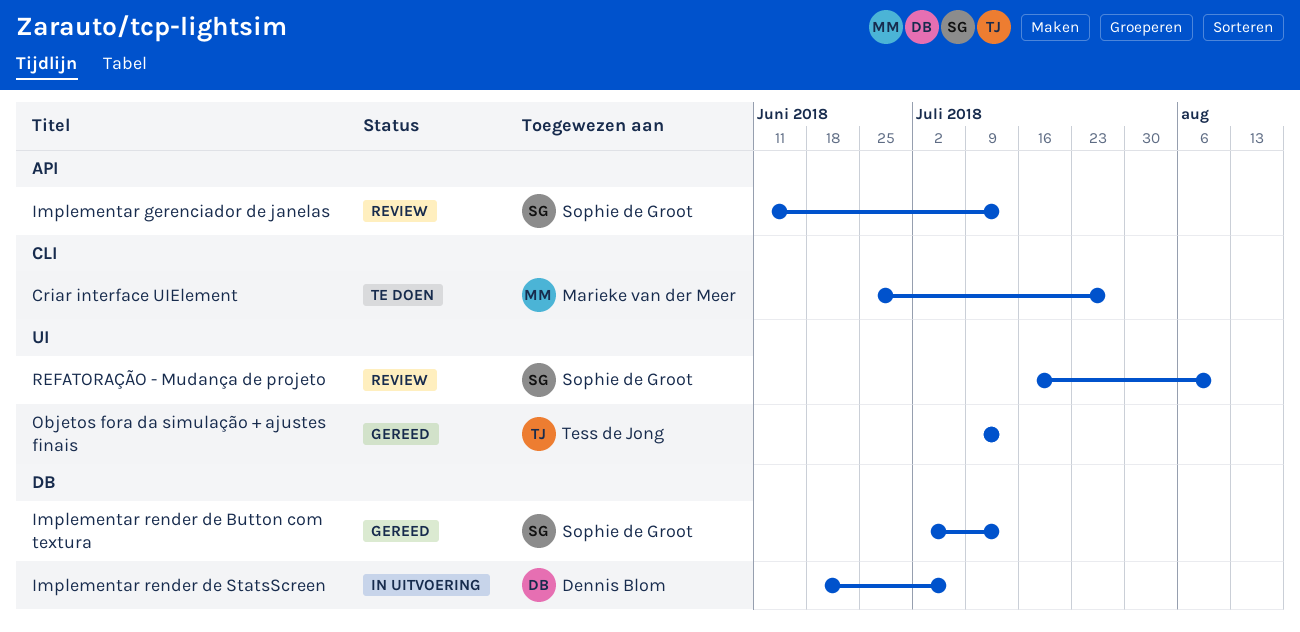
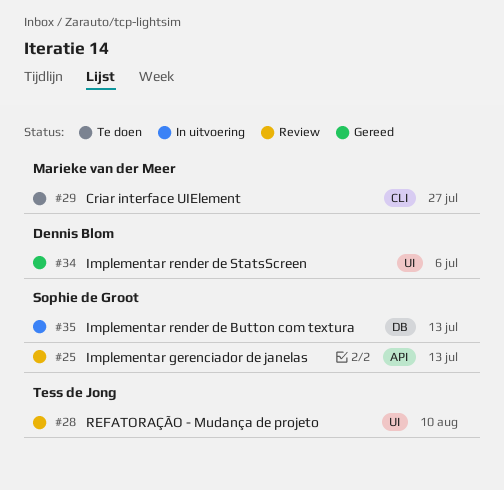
Implementar render de Button com textura, status: Gereed -> In uitvoering
Implementar render de StatsScreen, status: In uitvoering -> Gereed
Implementar render de StatsScreen, label: DB -> UI
Objetos fora da simulação + ajustes finais: present -> none
REFATORAÇÃO - Mudança de projeto, owner: Sophie de Groot -> Tess de Jong

